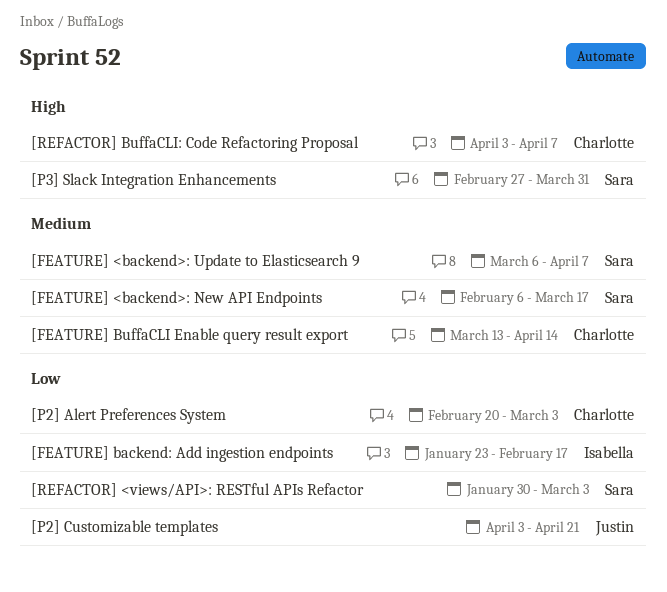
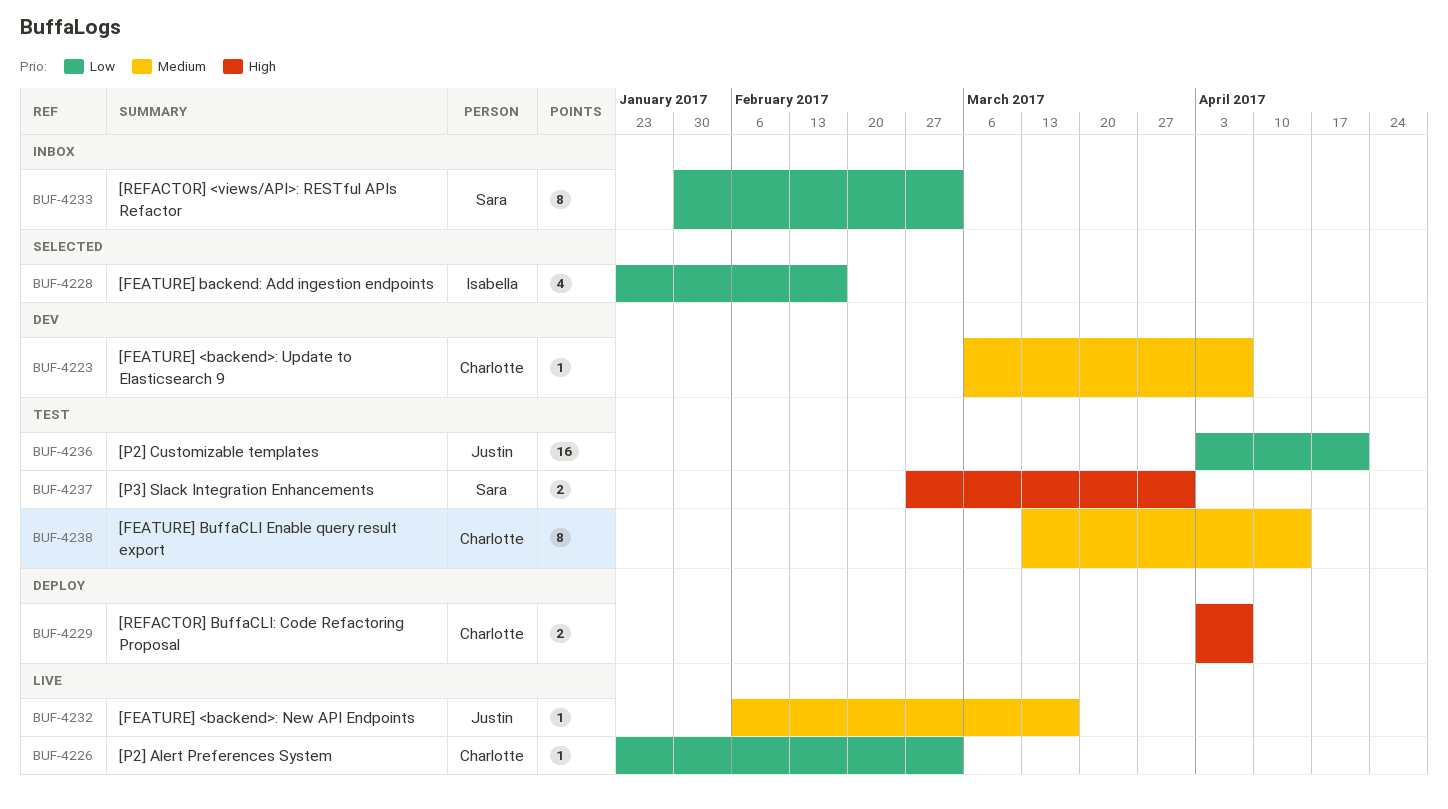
[FEATURE] <backend>: New API Endpoints, owner: Sara -> Justin
[FEATURE] <backend>: Update to Elasticsearch 9, owner: Sara -> Charlotte
[P2] Alert Preferences System, start: Feb 20 -> Jan 23

